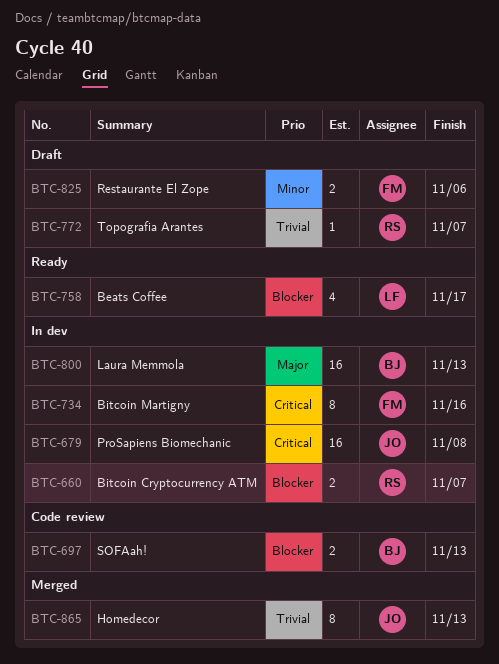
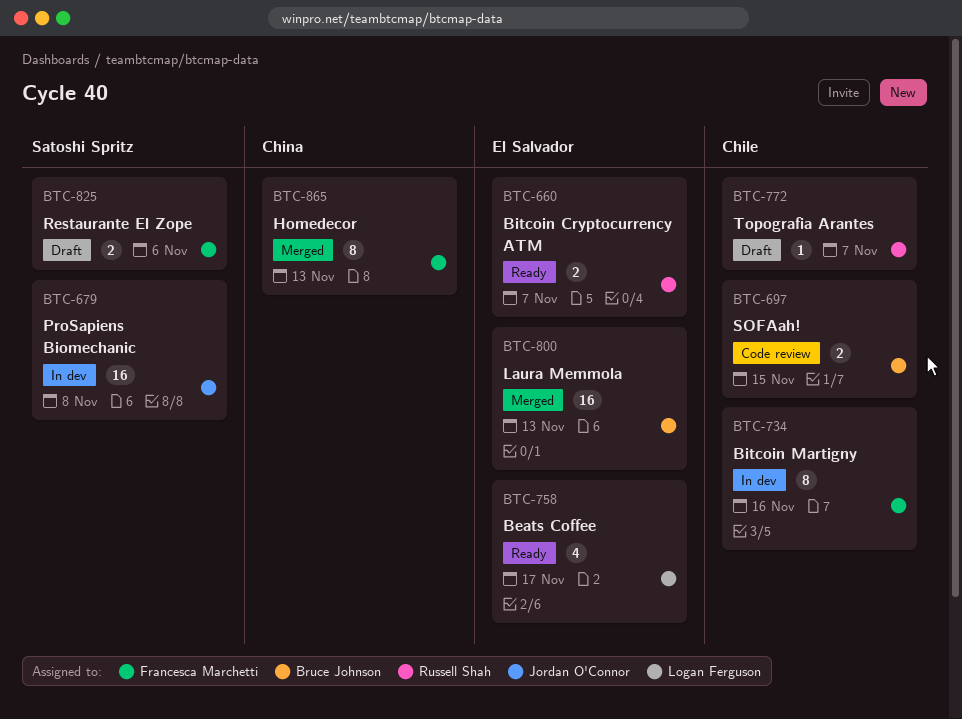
BTC-660, status: In dev -> Ready
BTC-697, due: Nov 13 -> Nov 15
BTC-800, status: In dev -> Merged
BTC-865, owner: Jordan O'Connor -> Francesca Marchetti

